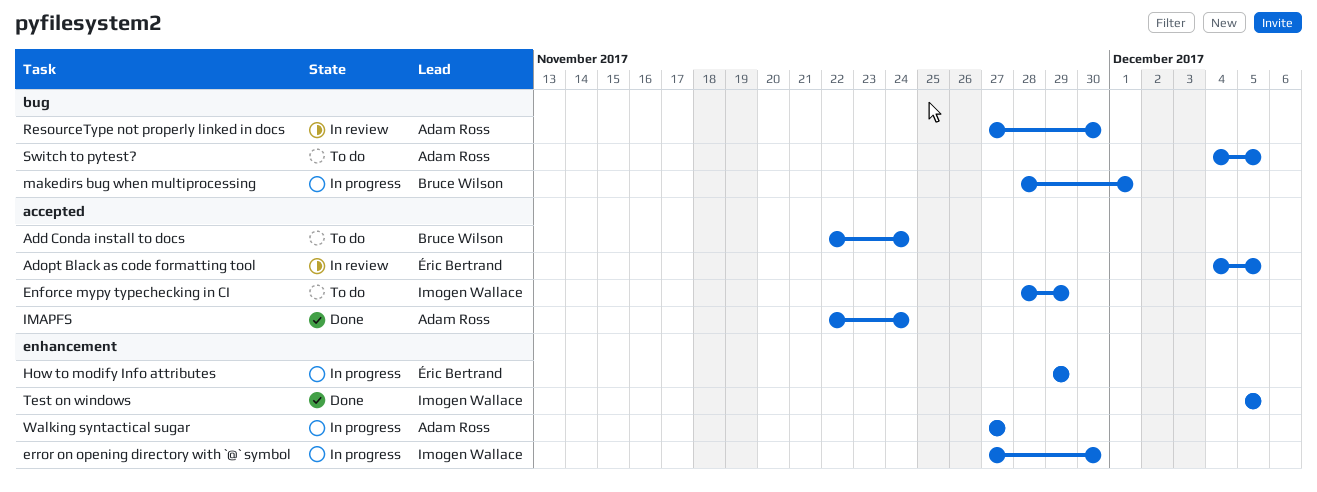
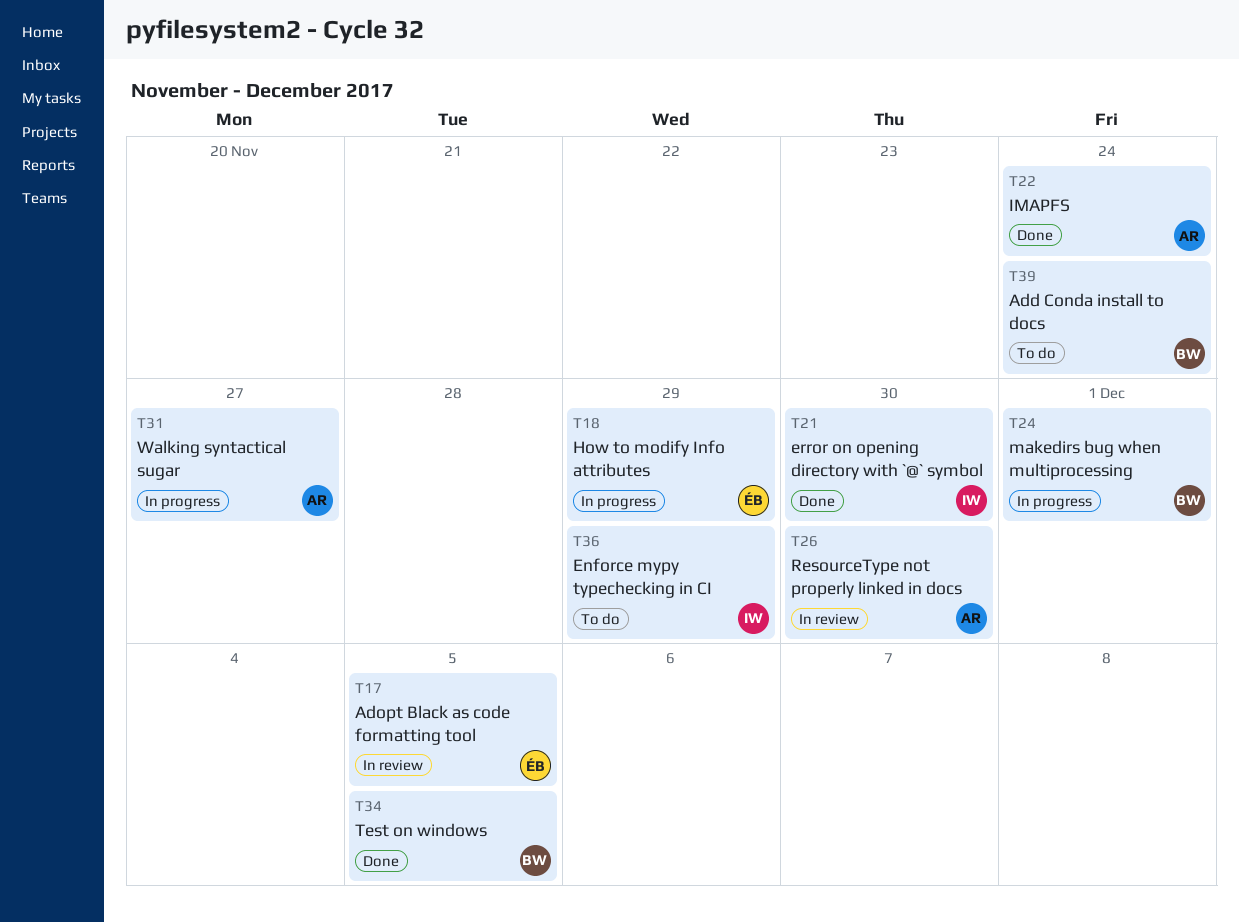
error on opening directory with `@` symbol, status: In progress -> Done
Switch to pytest?: present -> none
Test on windows, owner: Imogen Wallace -> Bruce Wilson

